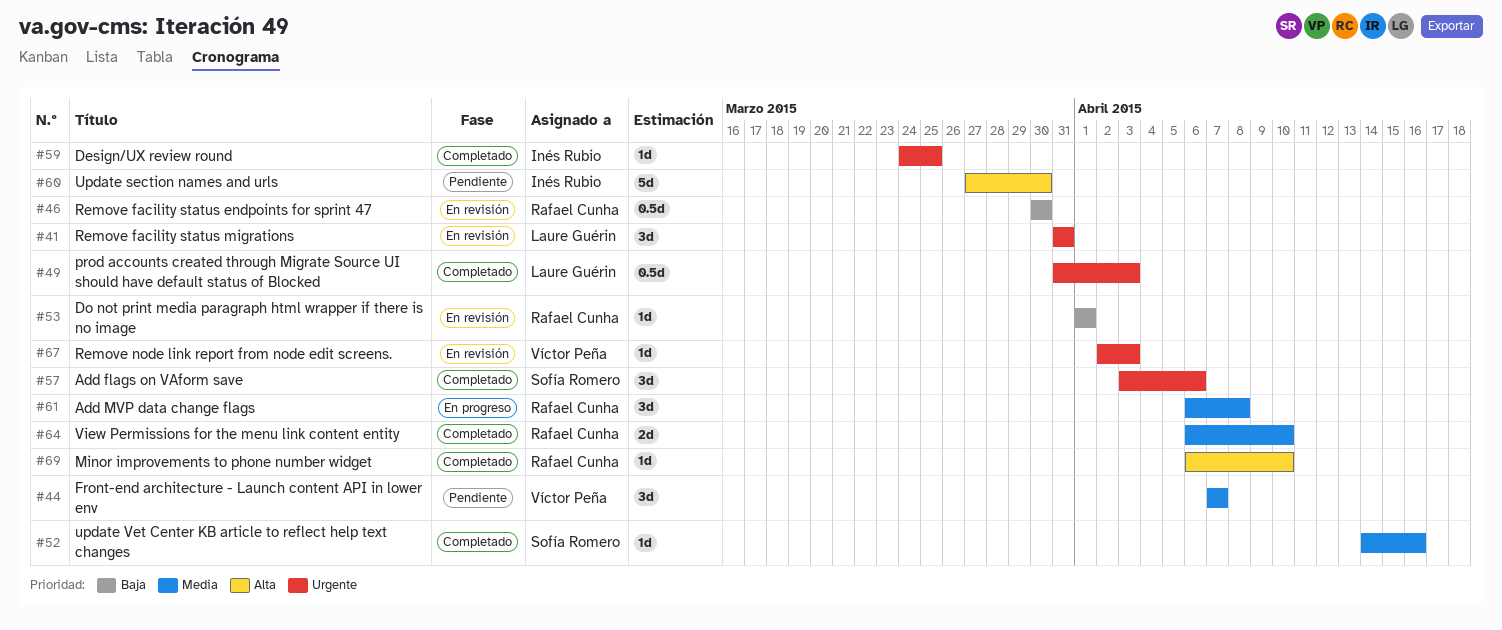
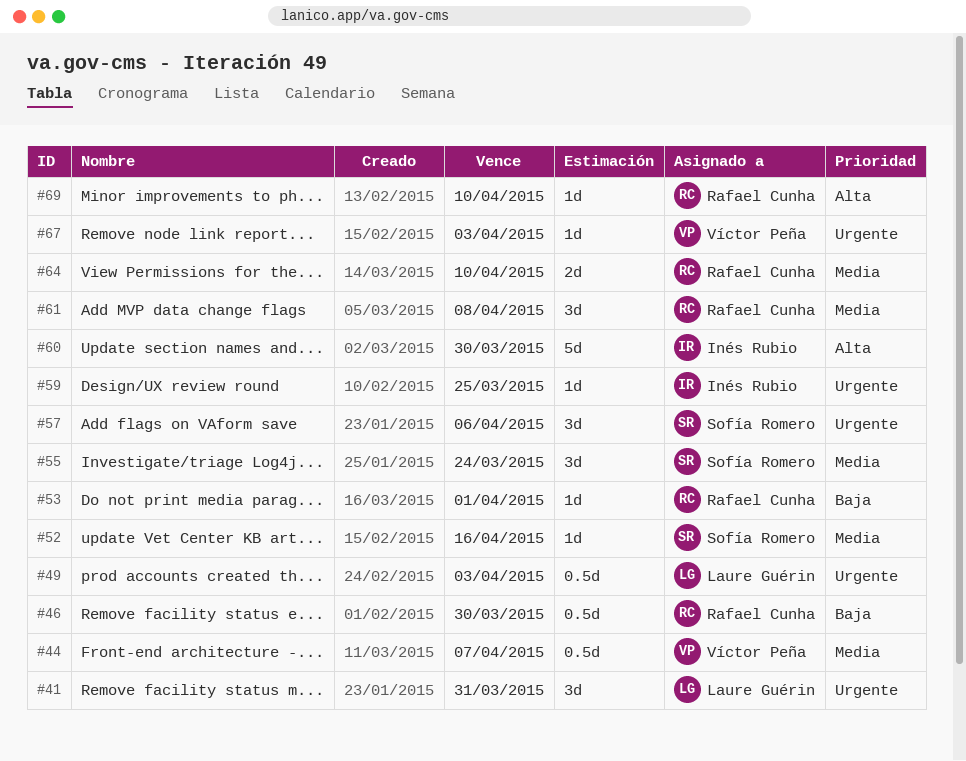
#44, estimate: 3d -> 0.5d
#55: none -> present

